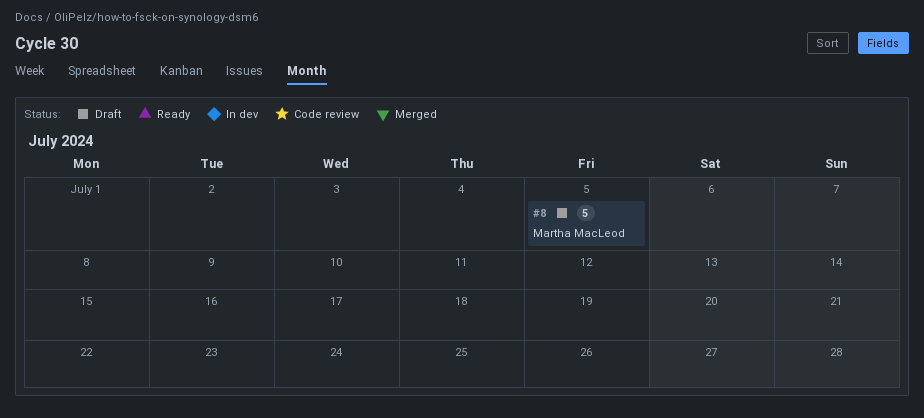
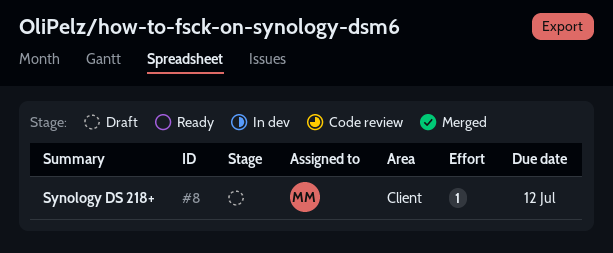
#8, estimate: 5 -> 1
#8, due: Jul 5 -> Jul 12

